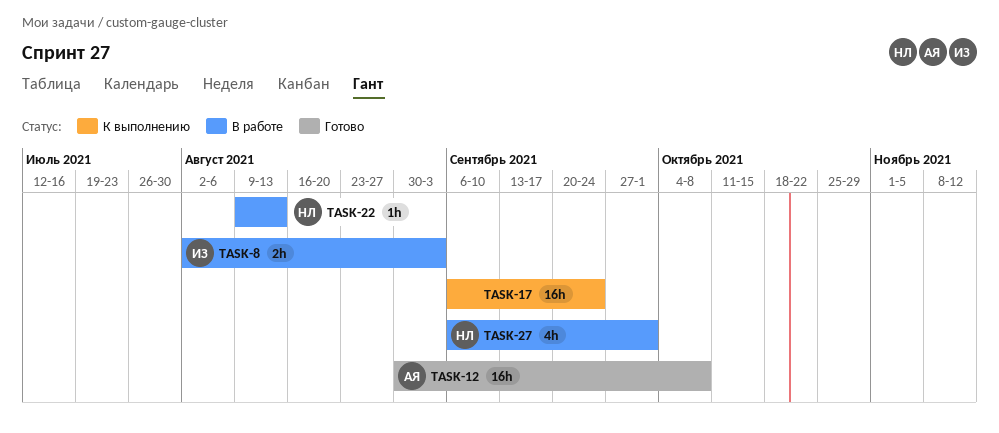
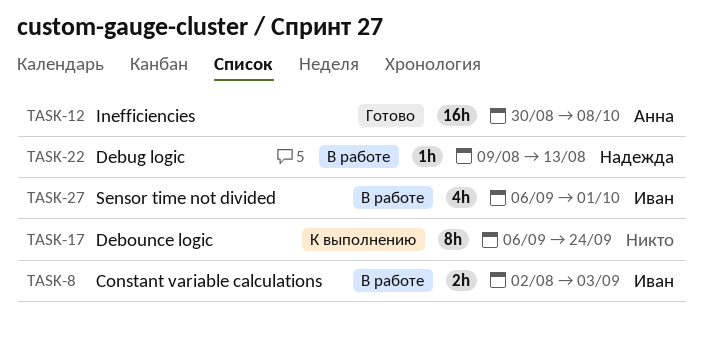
TASK-17, estimate: 16h -> 8h
TASK-27, owner: Надежда -> Иван

